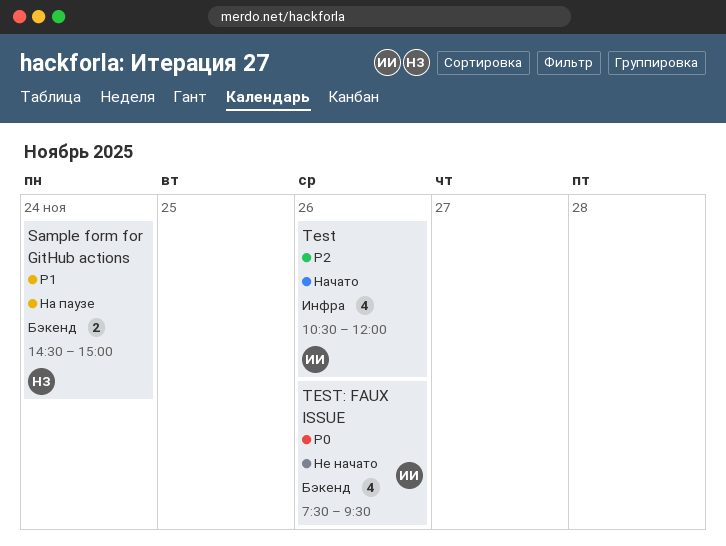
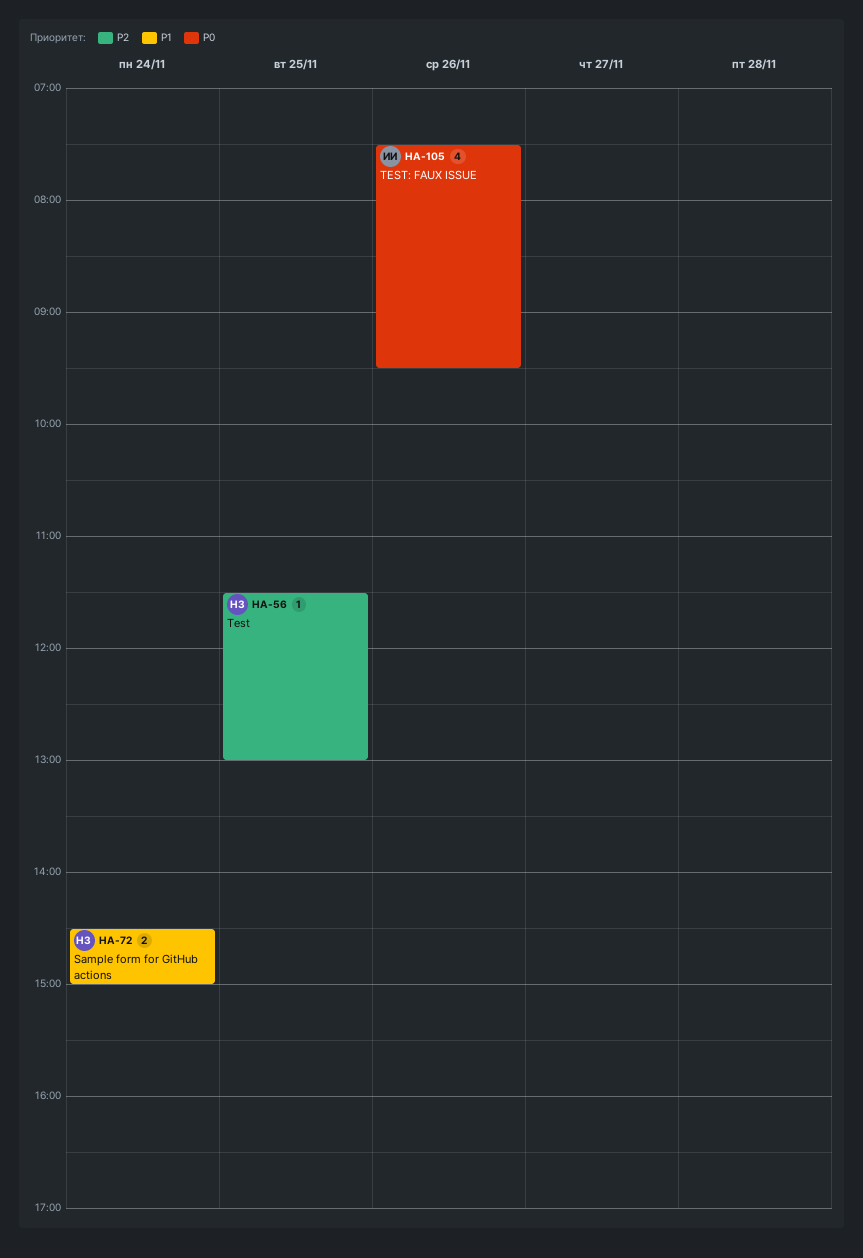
Test, owner: ИИ -> НЗ
Test, estimate: 4 -> 1
Test, day: Nov 26 -> Nov 25
Test, begins: 10:30 -> 11:30
Test, ends: 12:00 -> 13:00

